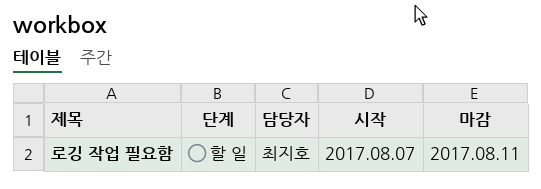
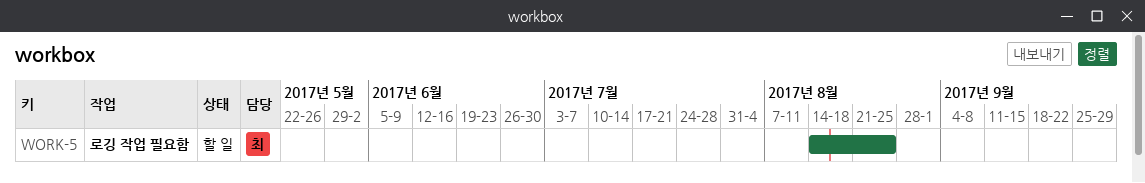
로깅 작업 필요함, start: Aug 7 -> Aug 14
로깅 작업 필요함, due: Aug 11 -> Aug 25

